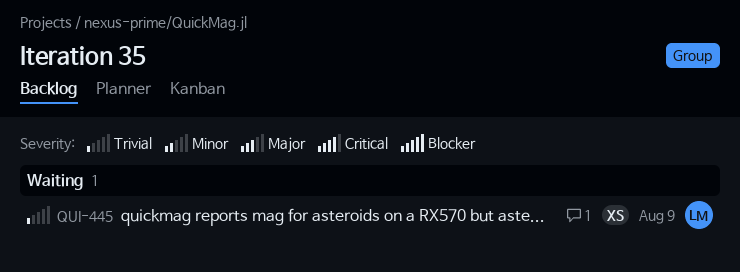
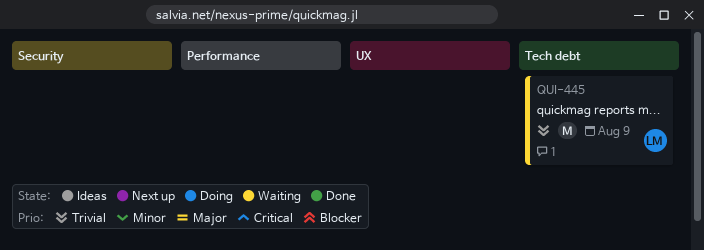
QUI-445, estimate: XS -> M

